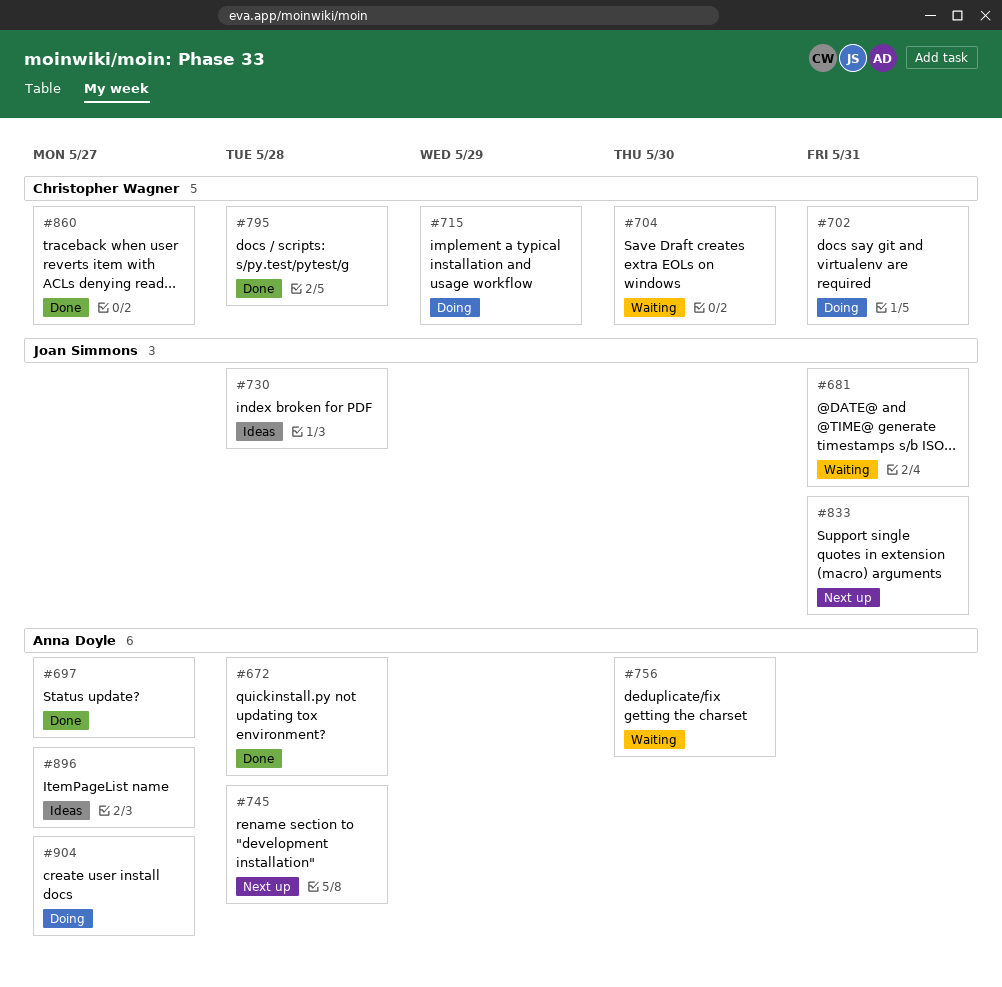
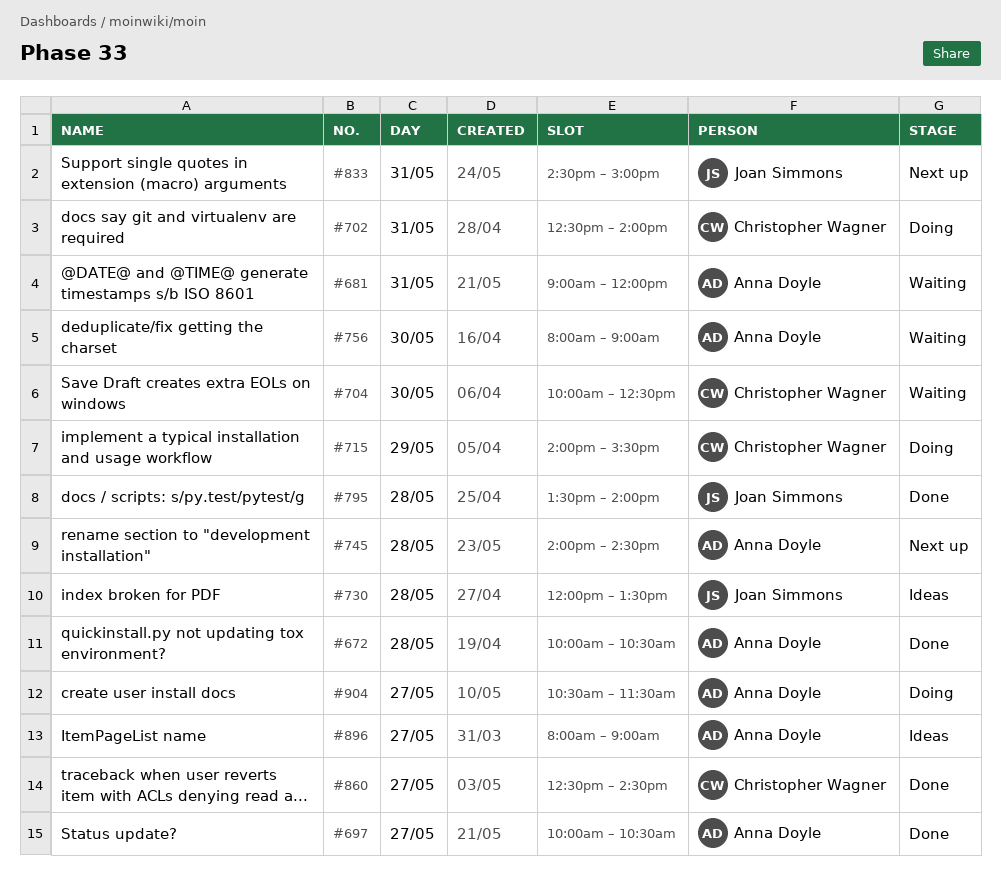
#681, owner: Joan Simmons -> Anna Doyle
#795, owner: Christopher Wagner -> Joan Simmons

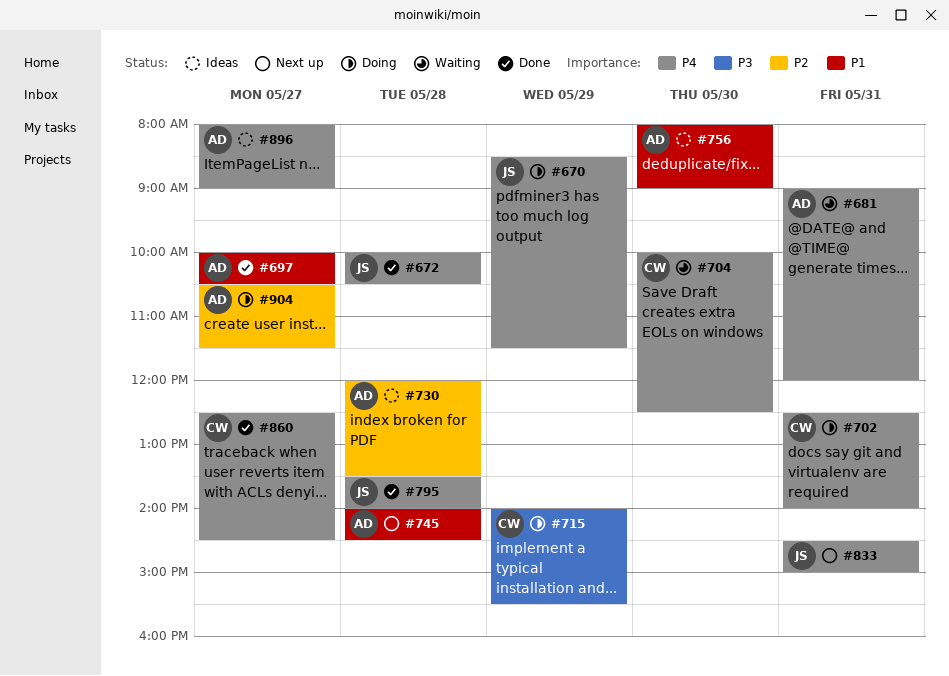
#670: none -> present
#672, owner: Anna Doyle -> Joan Simmons
#730, owner: Joan Simmons -> Anna Doyle
#756, status: Waiting -> Ideas

